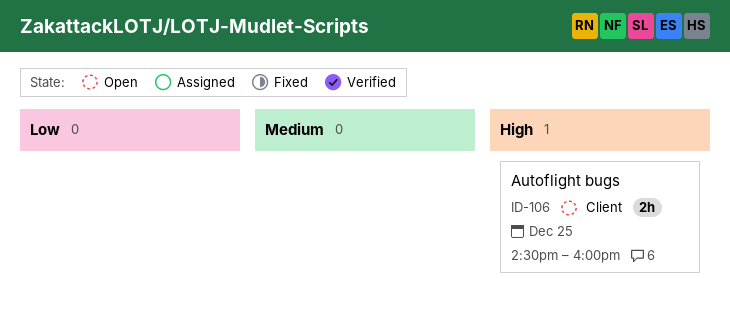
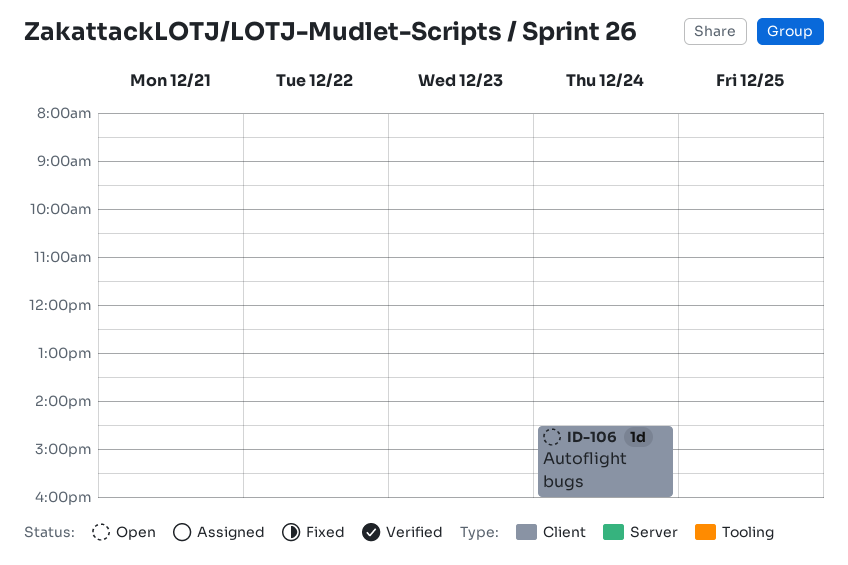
ID-106, estimate: 2h -> 1d
ID-106, day: Dec 25 -> Dec 24

